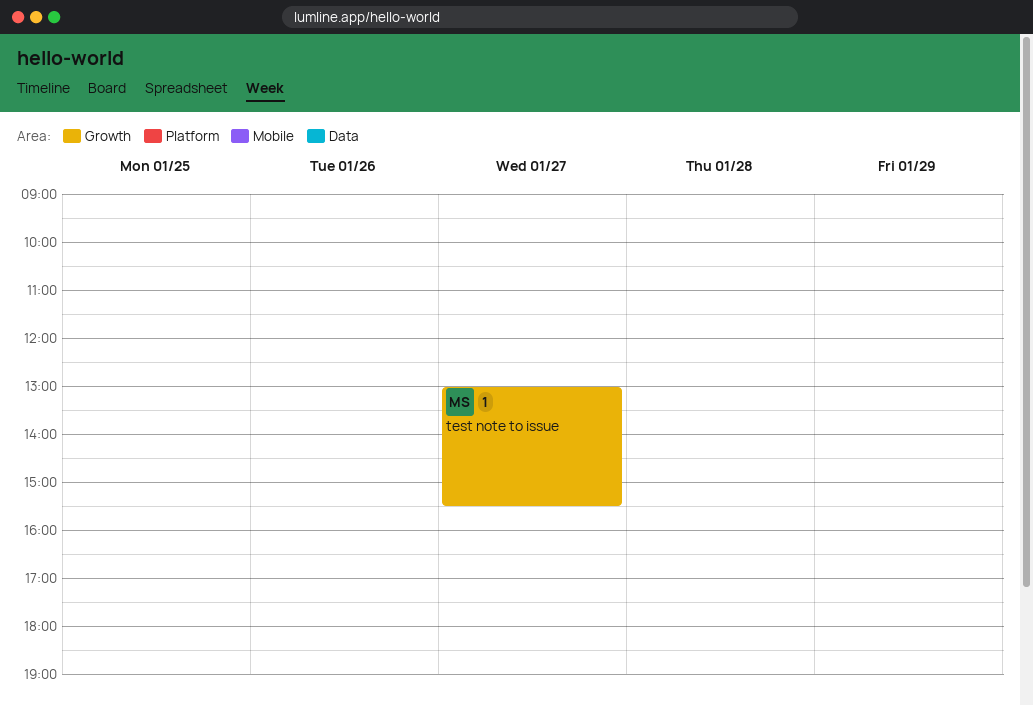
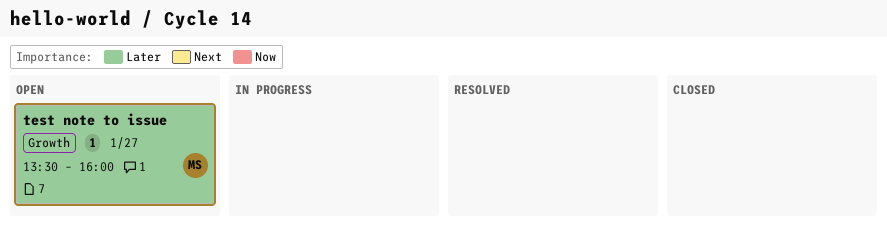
test note to issue, begins: 13:00 -> 13:30
test note to issue, ends: 15:30 -> 16:00

